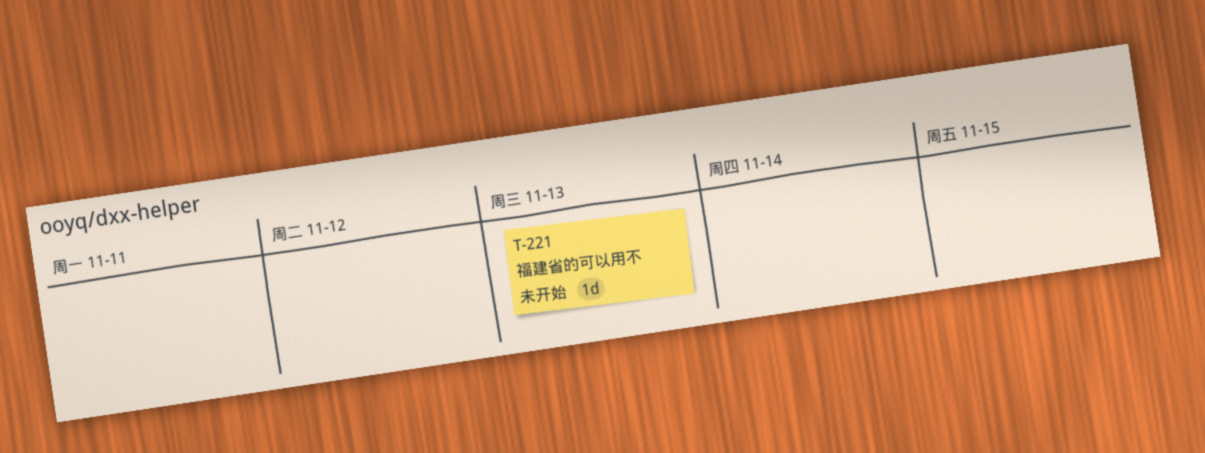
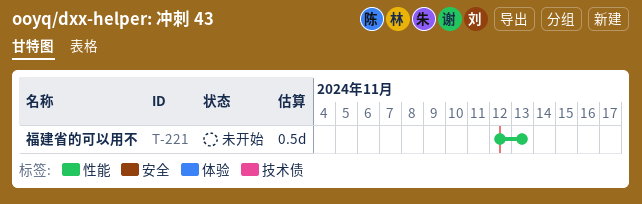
T-221, estimate: 1d -> 0.5d

